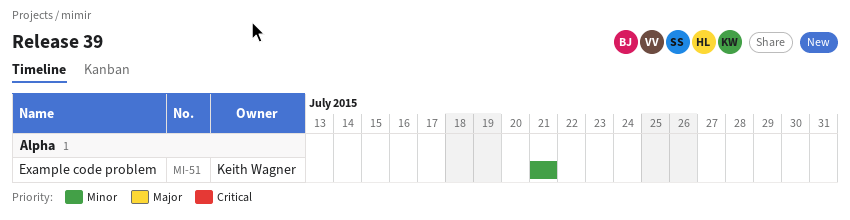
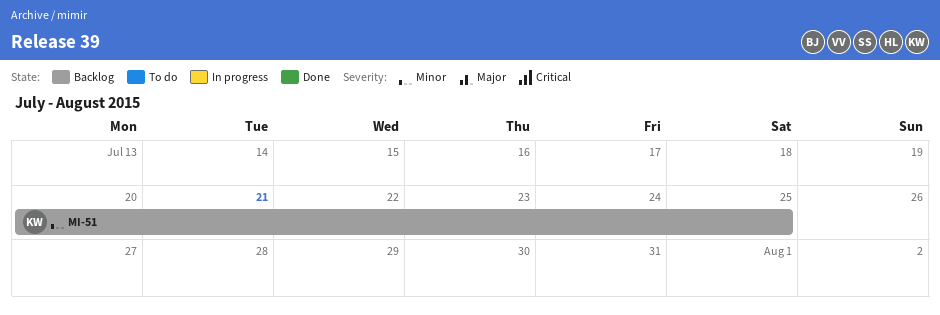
MI-51, start: Jul 21 -> Jul 20
MI-51, due: Jul 21 -> Jul 25

